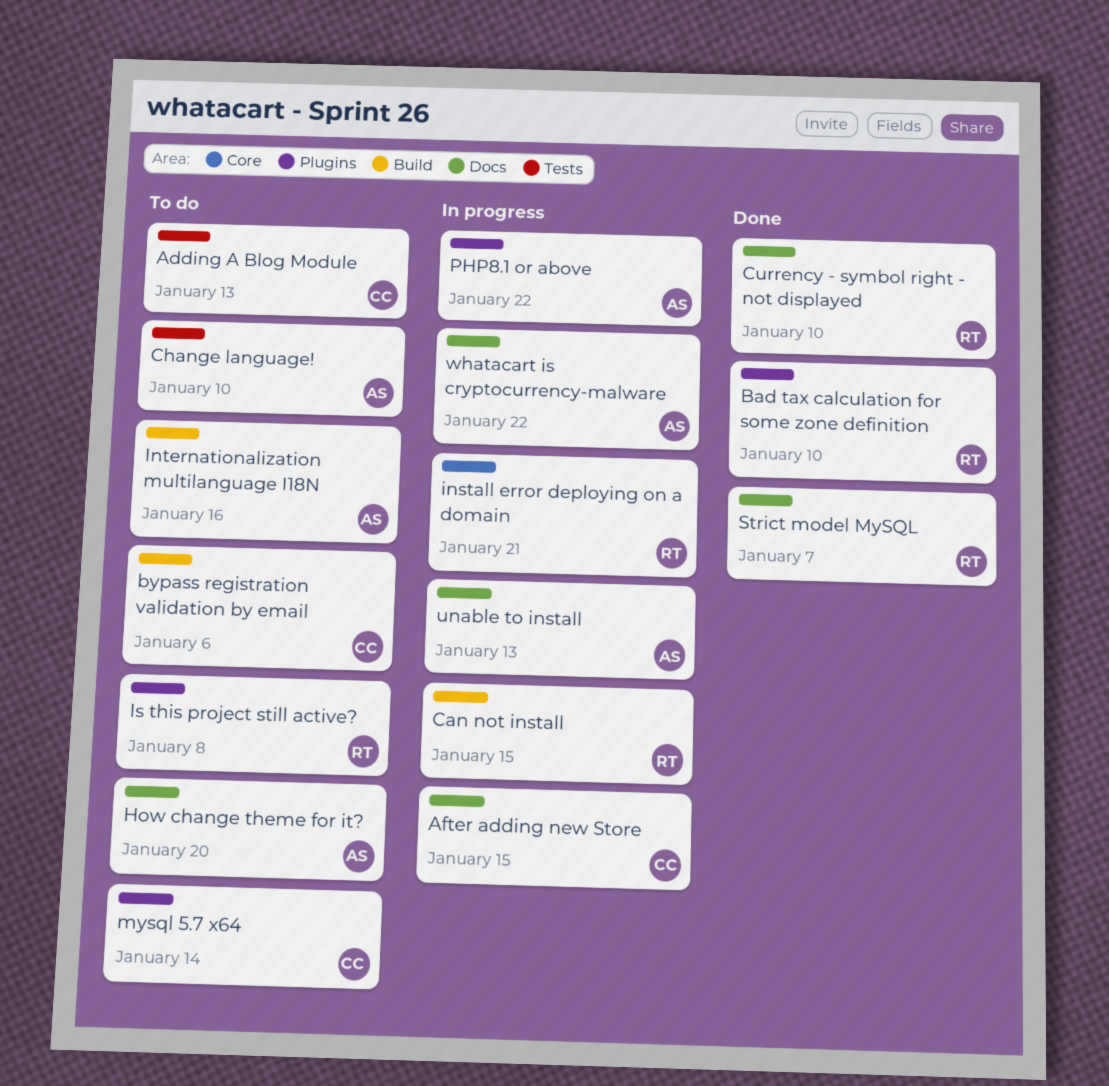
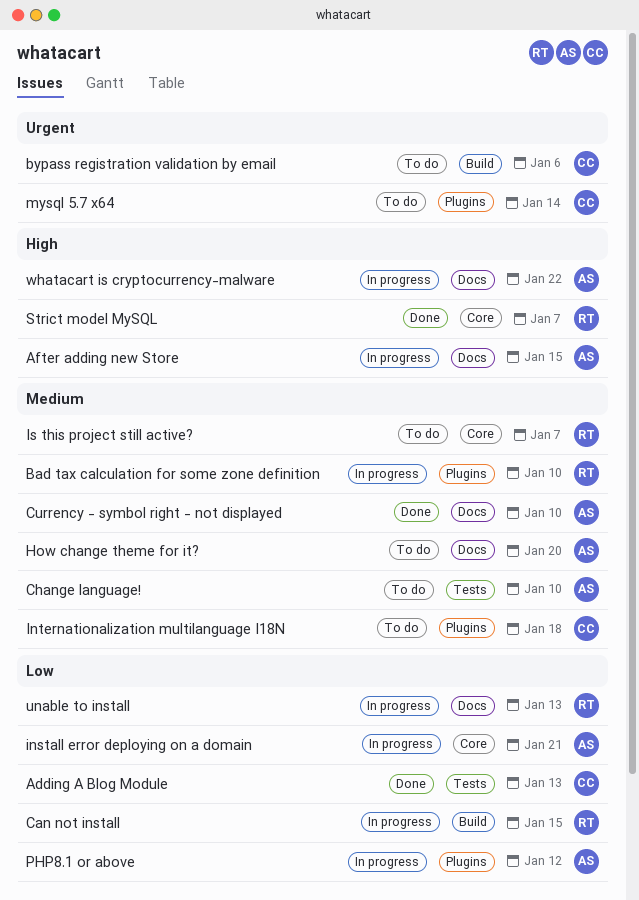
Adding A Blog Module, status: To do -> Done
After adding new Store, owner: CC -> AS
Bad tax calculation for some zone definition, status: Done -> In progress
Currency - symbol right - not displayed, owner: RT -> AS
install error deploying on a domain, owner: RT -> AS
Internationalization multilanguage I18N, owner: AS -> CC
Internationalization multilanguage I18N, label: Build -> Plugins
Internationalization multilanguage I18N, due: Jan 16 -> Jan 18
Is this project still active?, label: Plugins -> Core
Is this project still active?, due: Jan 8 -> Jan 7
PHP8.1 or above, due: Jan 22 -> Jan 12
Strict model MySQL, label: Docs -> Core
unable to install, owner: AS -> RT

